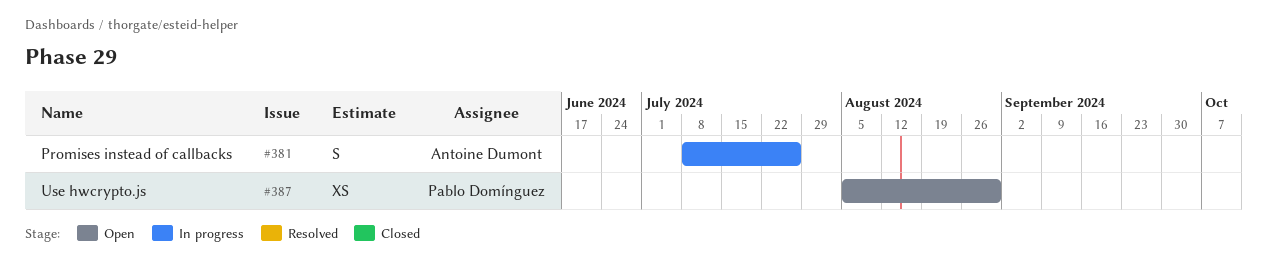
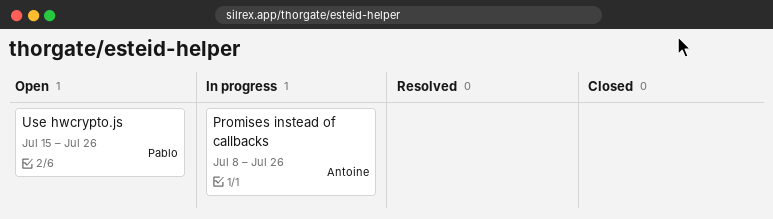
Use hwcrypto.js, start: Aug 5 -> Jul 15
Use hwcrypto.js, due: Aug 30 -> Jul 26

